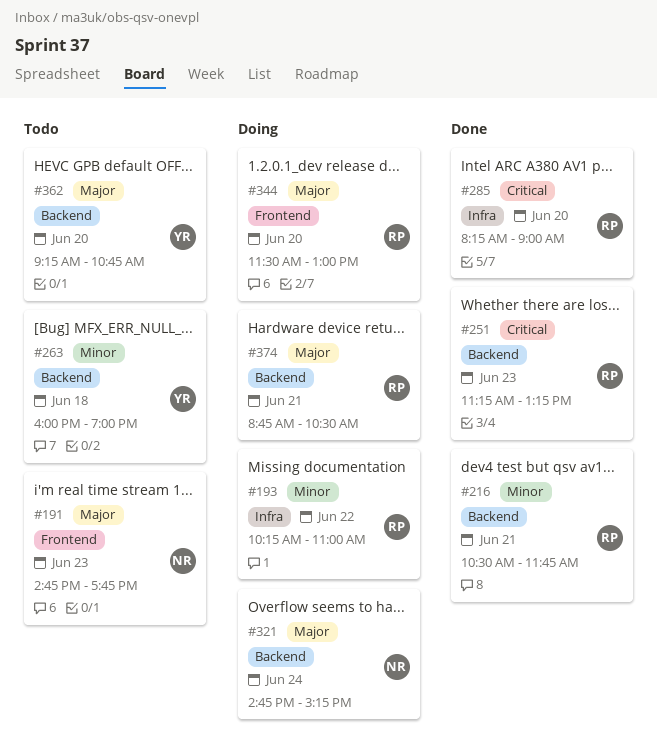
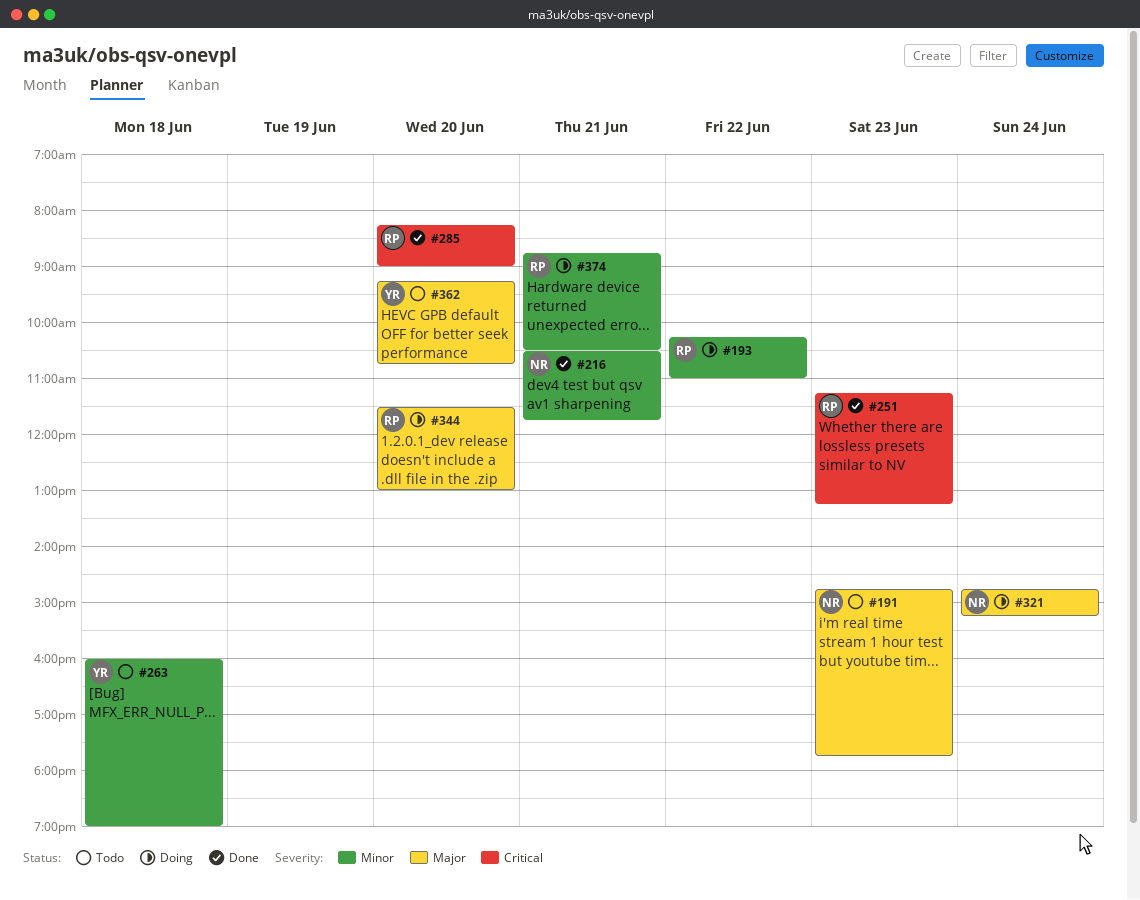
#216, owner: RP -> NR
#374, priority: Major -> Minor

